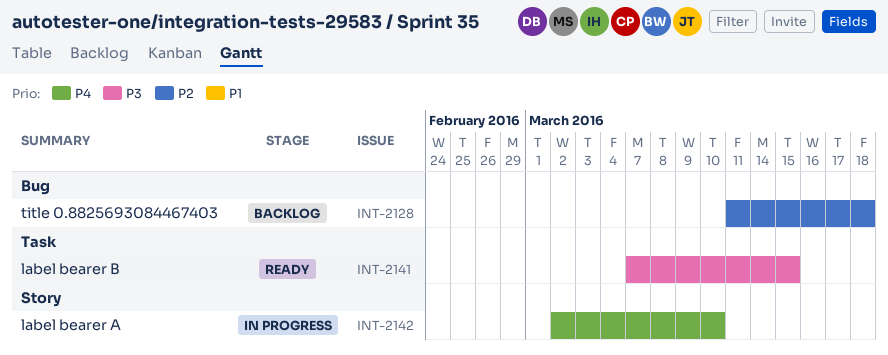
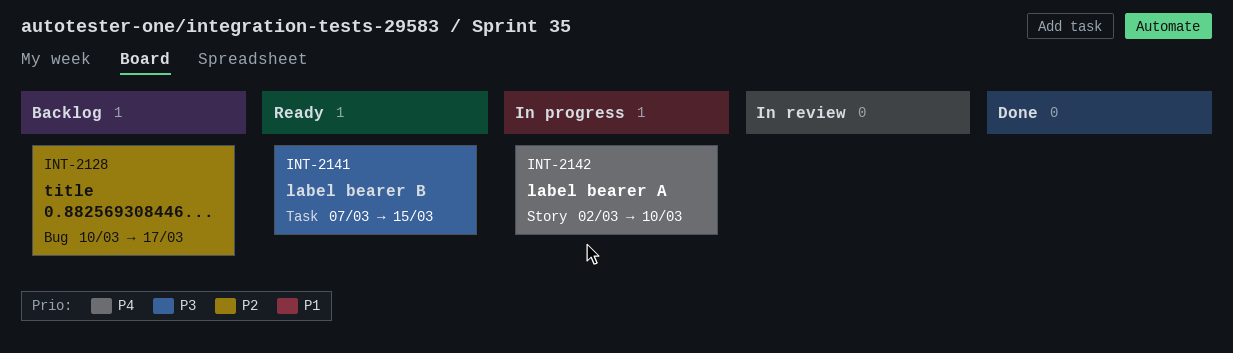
INT-2128, start: Mar 11 -> Mar 10
INT-2128, due: Mar 18 -> Mar 17

